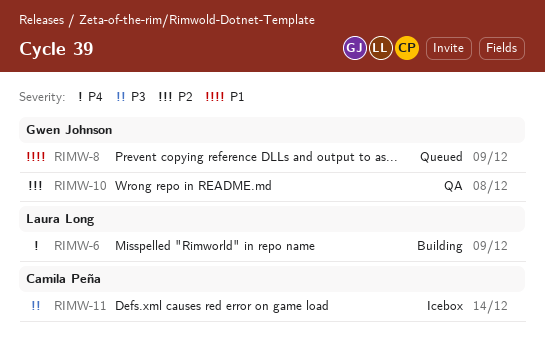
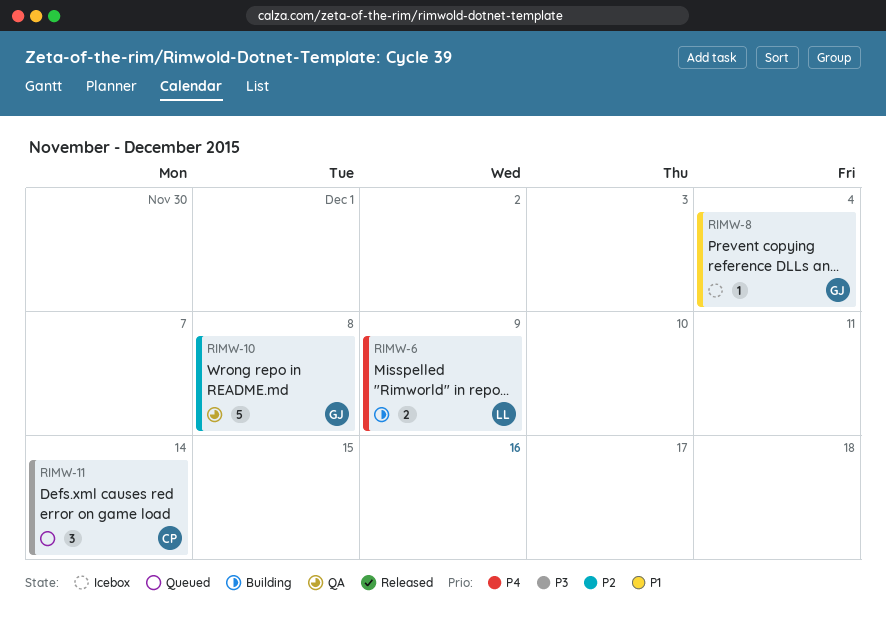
RIMW-8, status: Queued -> Icebox
RIMW-8, due: Dec 9 -> Dec 4
RIMW-11, status: Icebox -> Queued

